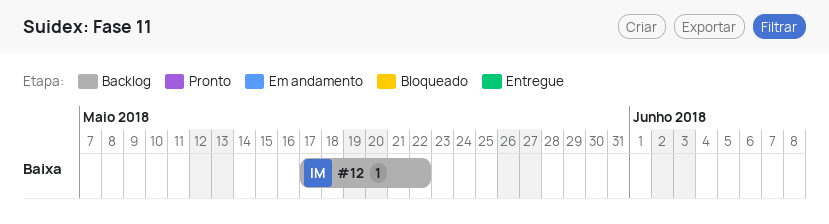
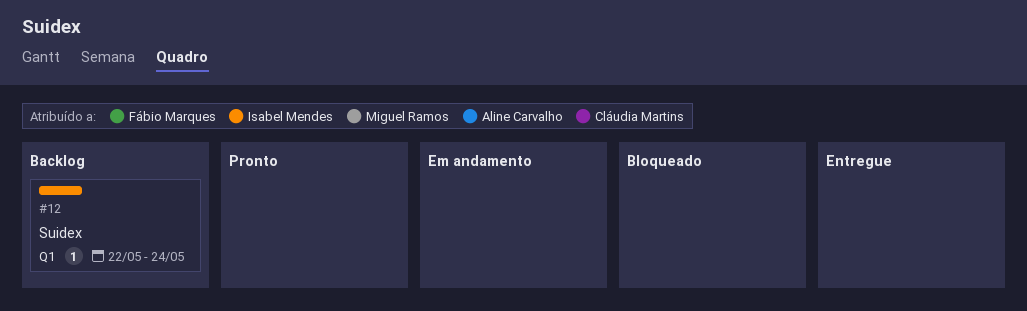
#12, start: May 17 -> May 22
#12, due: May 22 -> May 24

